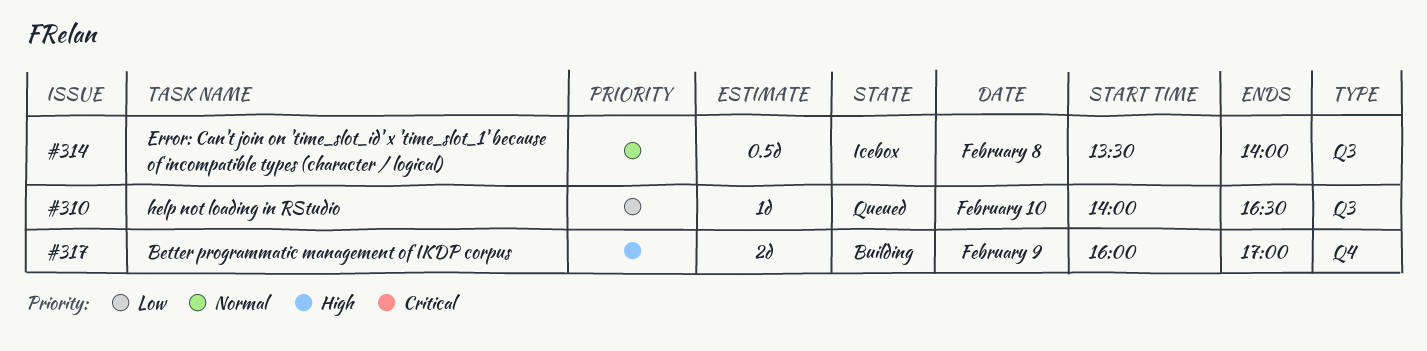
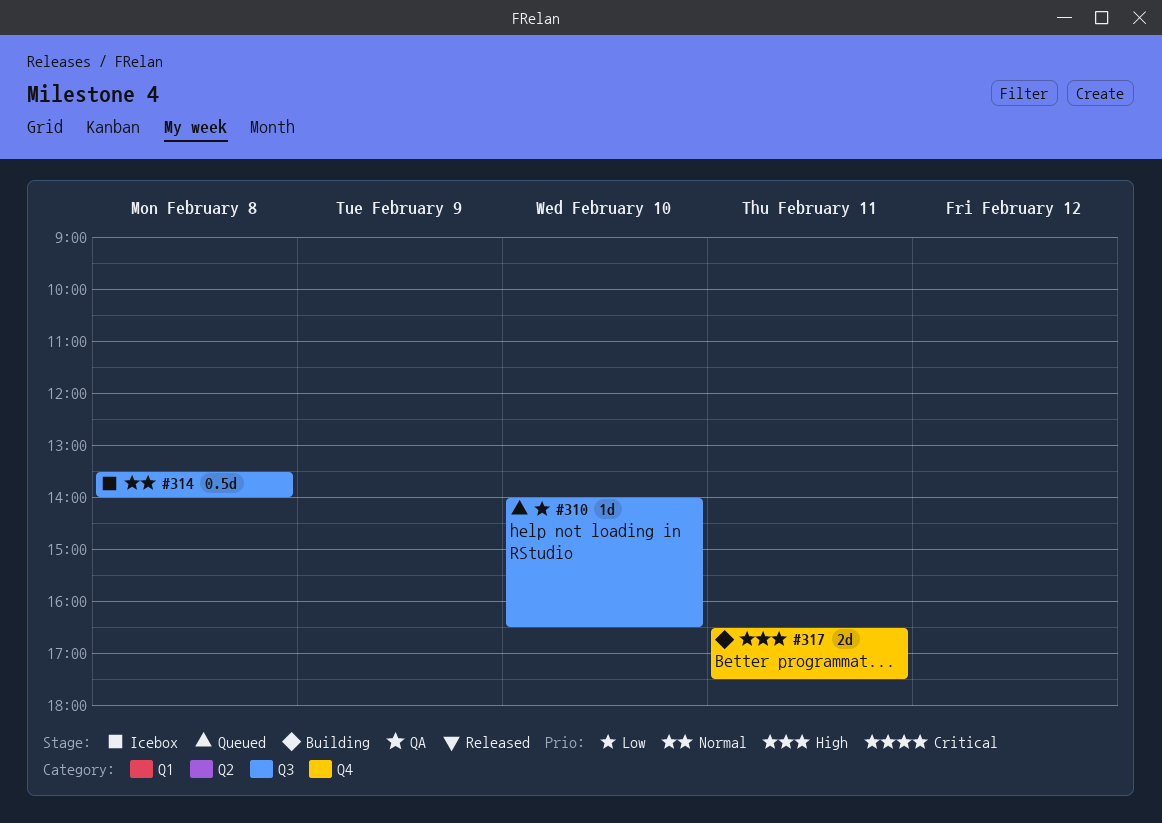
#317, day: Feb 9 -> Feb 11
#317, begins: 16:00 -> 16:30
#317, ends: 17:00 -> 17:30

